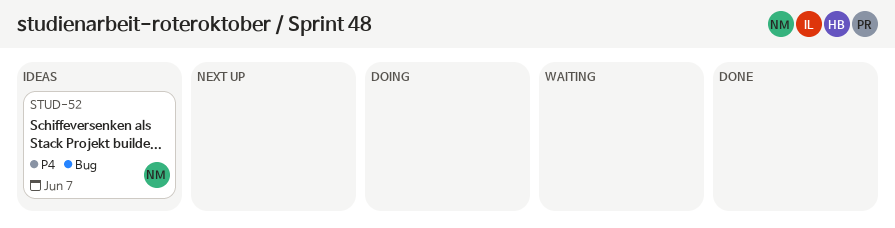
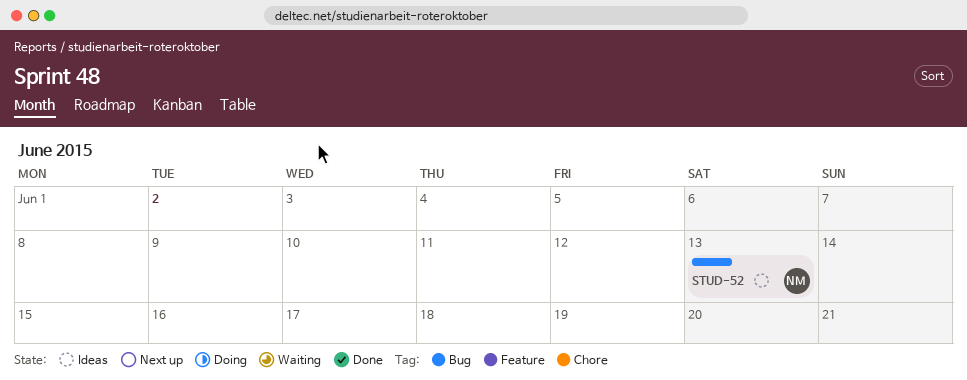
STUD-52, due: Jun 7 -> Jun 13

